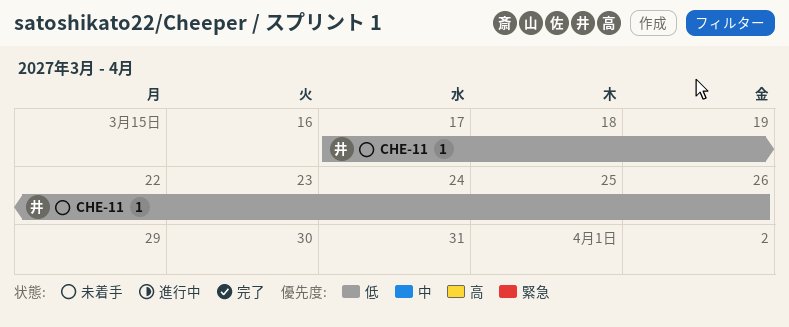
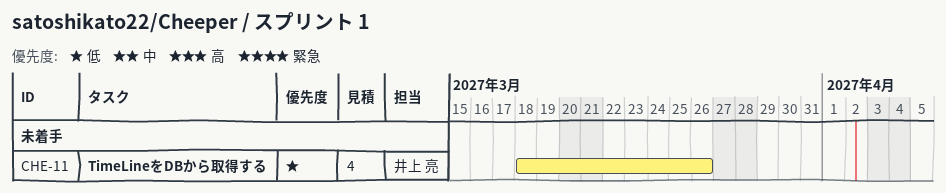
CHE-11, estimate: 1 -> 4
CHE-11, start: Mar 17 -> Mar 18

